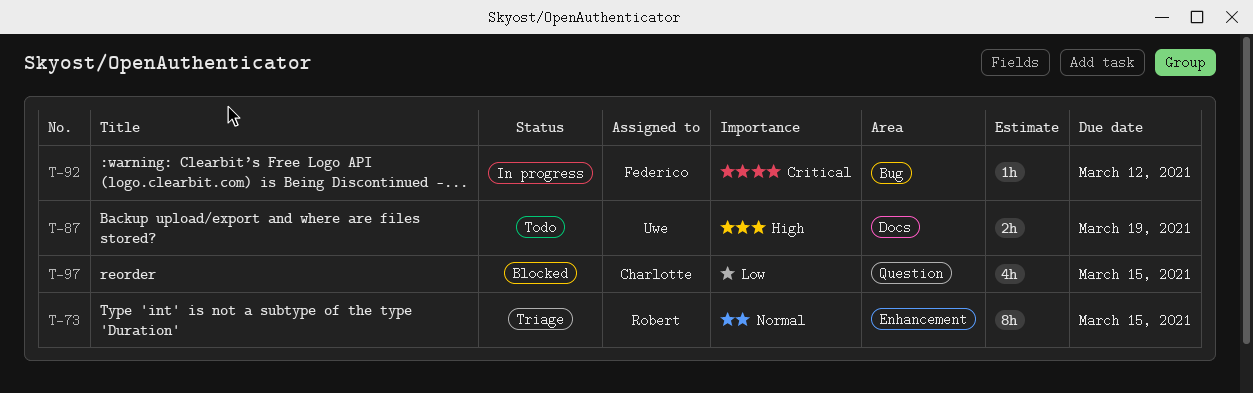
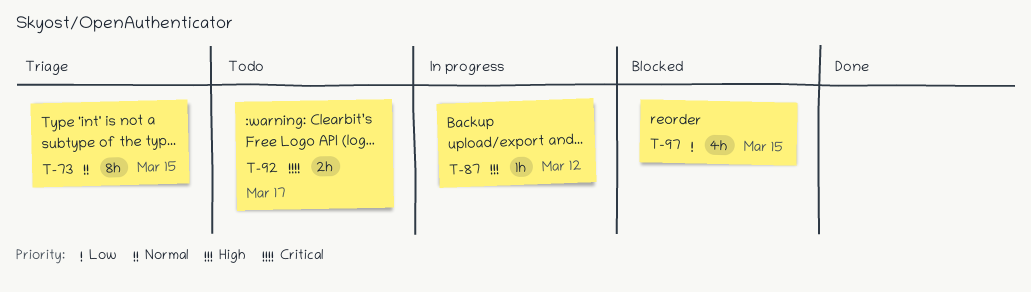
T-87, status: Todo -> In progress
T-87, estimate: 2h -> 1h
T-87, due: Mar 19 -> Mar 12
T-92, status: In progress -> Todo
T-92, estimate: 1h -> 2h
T-92, due: Mar 12 -> Mar 17

